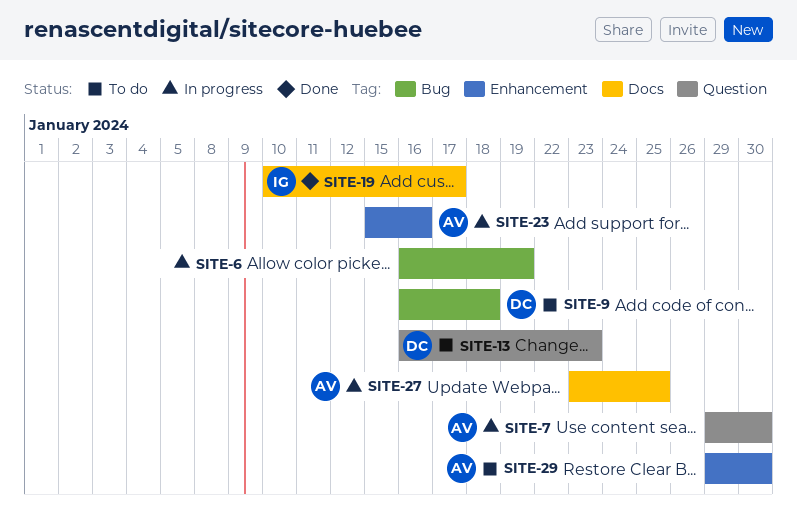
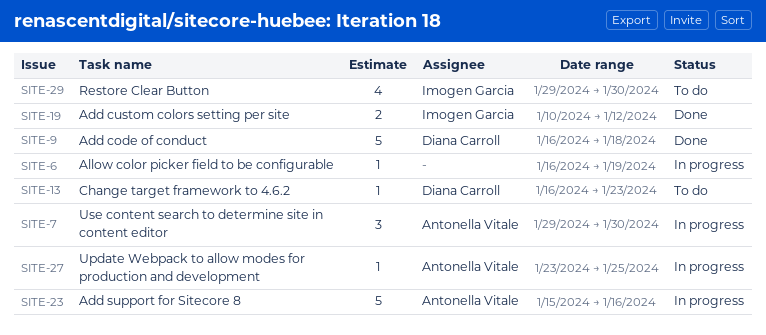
SITE-9, status: To do -> Done
SITE-19, due: Jan 17 -> Jan 12
SITE-29, owner: Antonella Vitale -> Imogen Garcia

